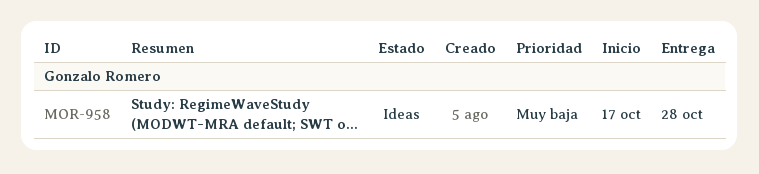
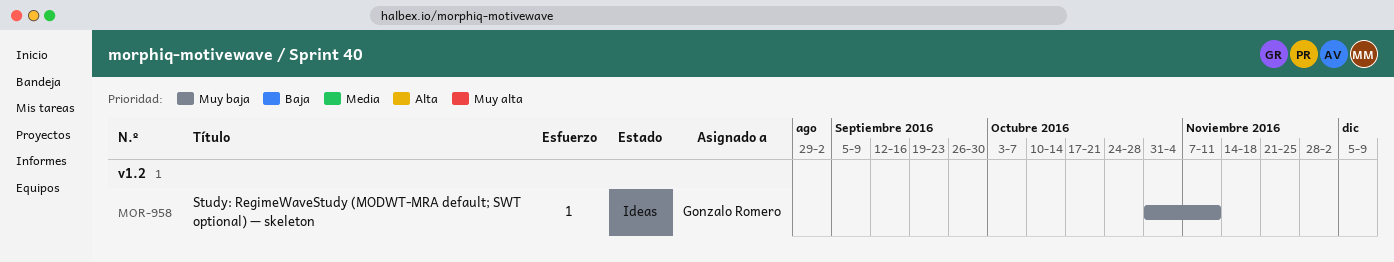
MOR-958, start: Oct 17 -> Oct 31
MOR-958, due: Oct 28 -> Nov 11

